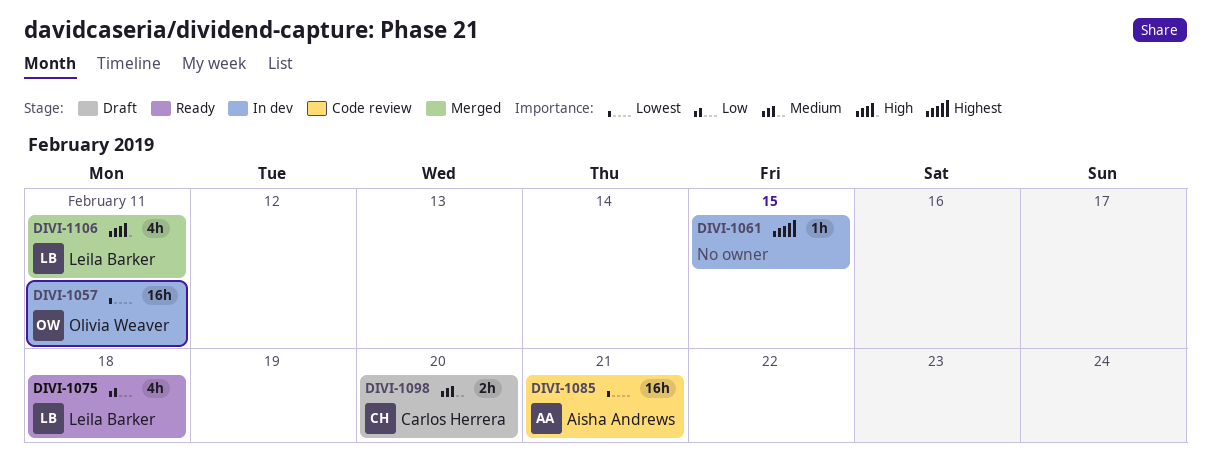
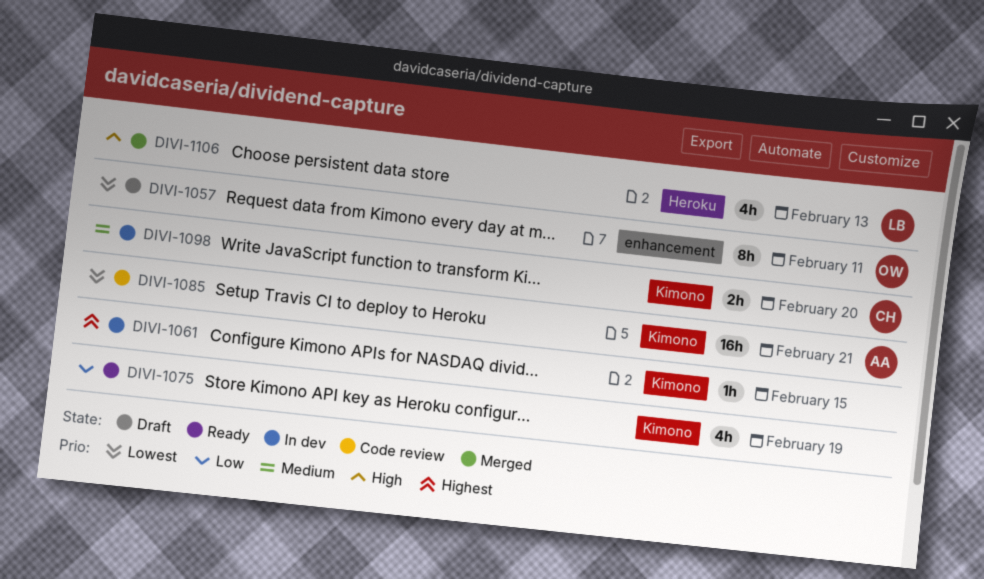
DIVI-1057, status: In dev -> Draft
DIVI-1057, estimate: 16h -> 8h
DIVI-1075, owner: Leila Barker -> none
DIVI-1075, due: Feb 18 -> Feb 19
DIVI-1098, status: Draft -> In dev
DIVI-1106, due: Feb 11 -> Feb 13

